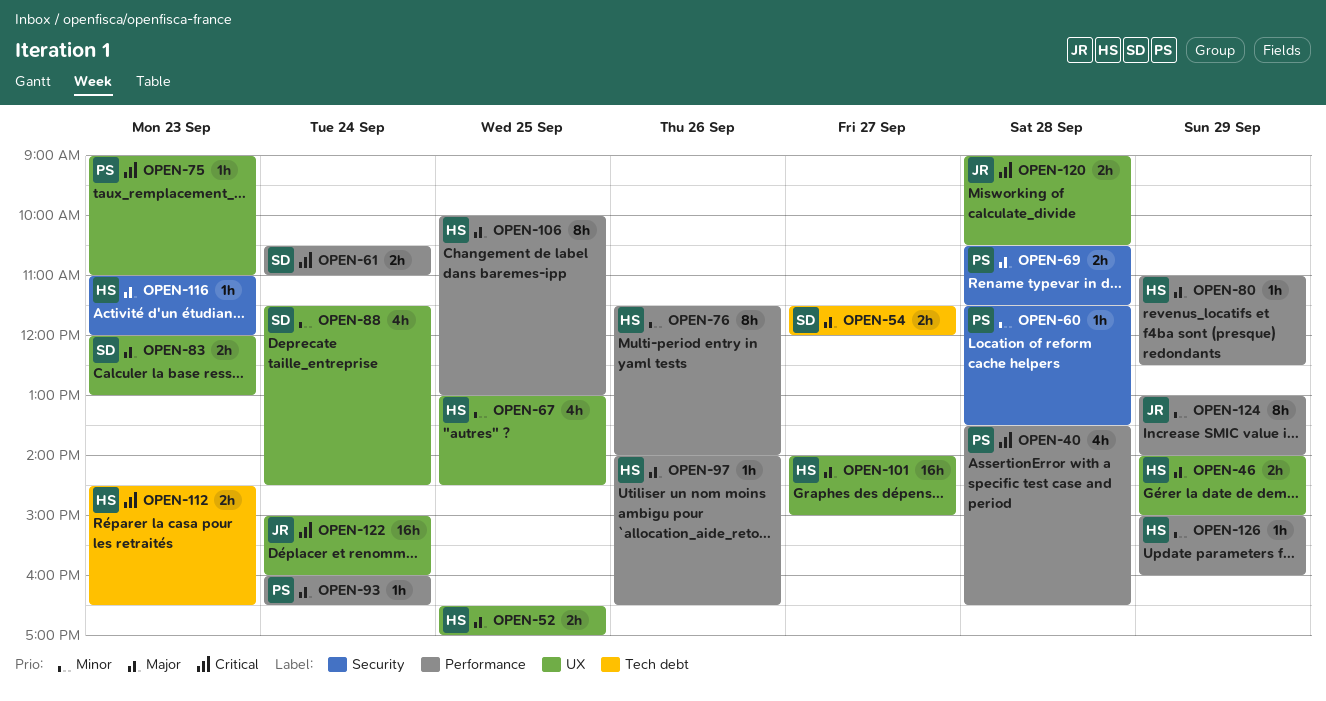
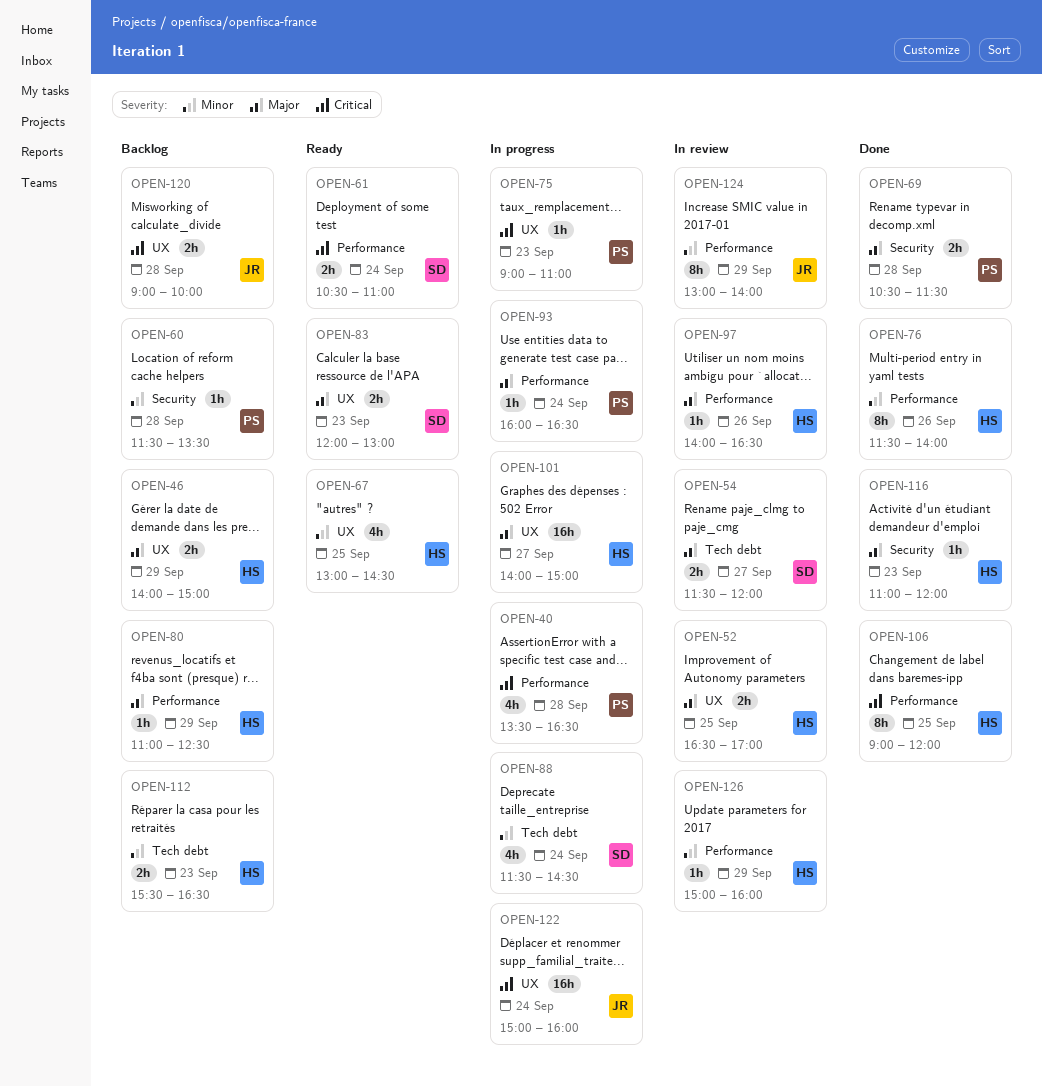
OPEN-88, label: UX -> Tech debt
OPEN-106, priority: Major -> Critical
OPEN-106, begins: 10:00 -> 09:00
OPEN-106, ends: 13:00 -> 12:00
OPEN-112, priority: Critical -> Minor
OPEN-112, begins: 14:30 -> 15:30
OPEN-120, ends: 10:30 -> 10:00

